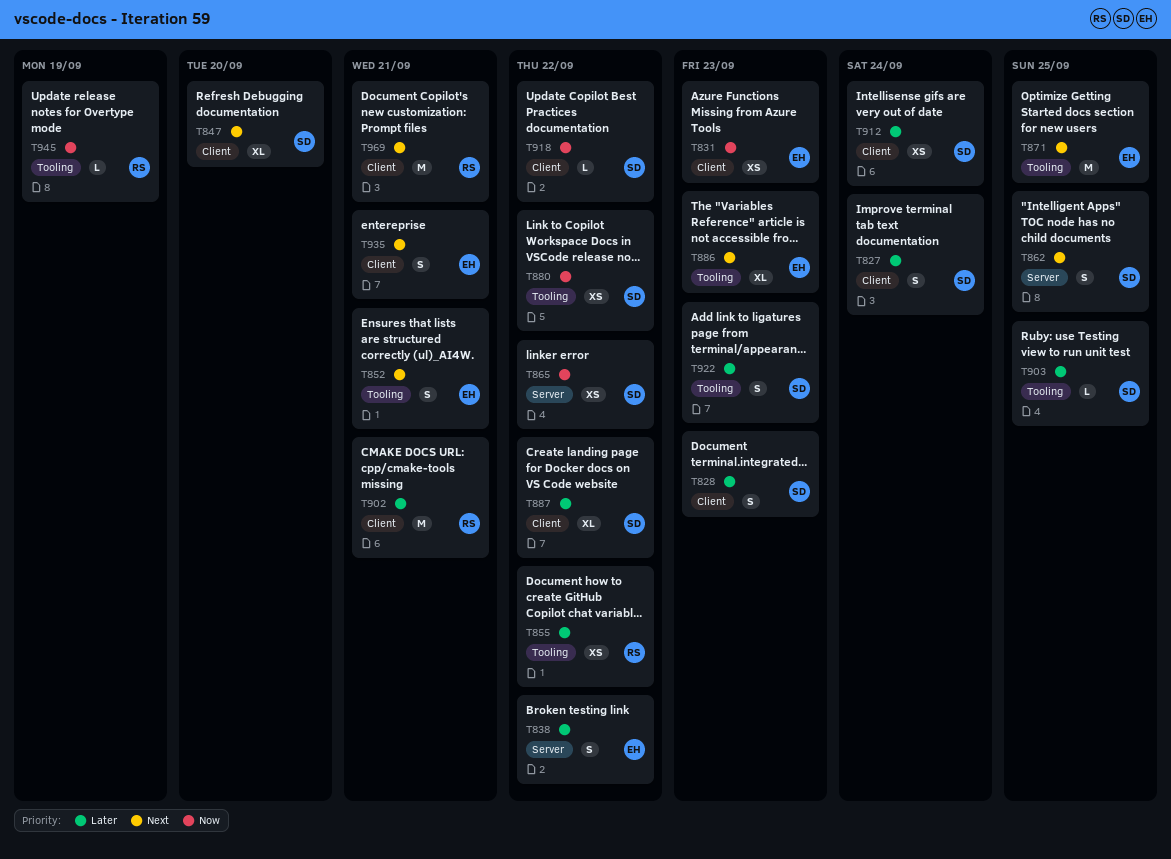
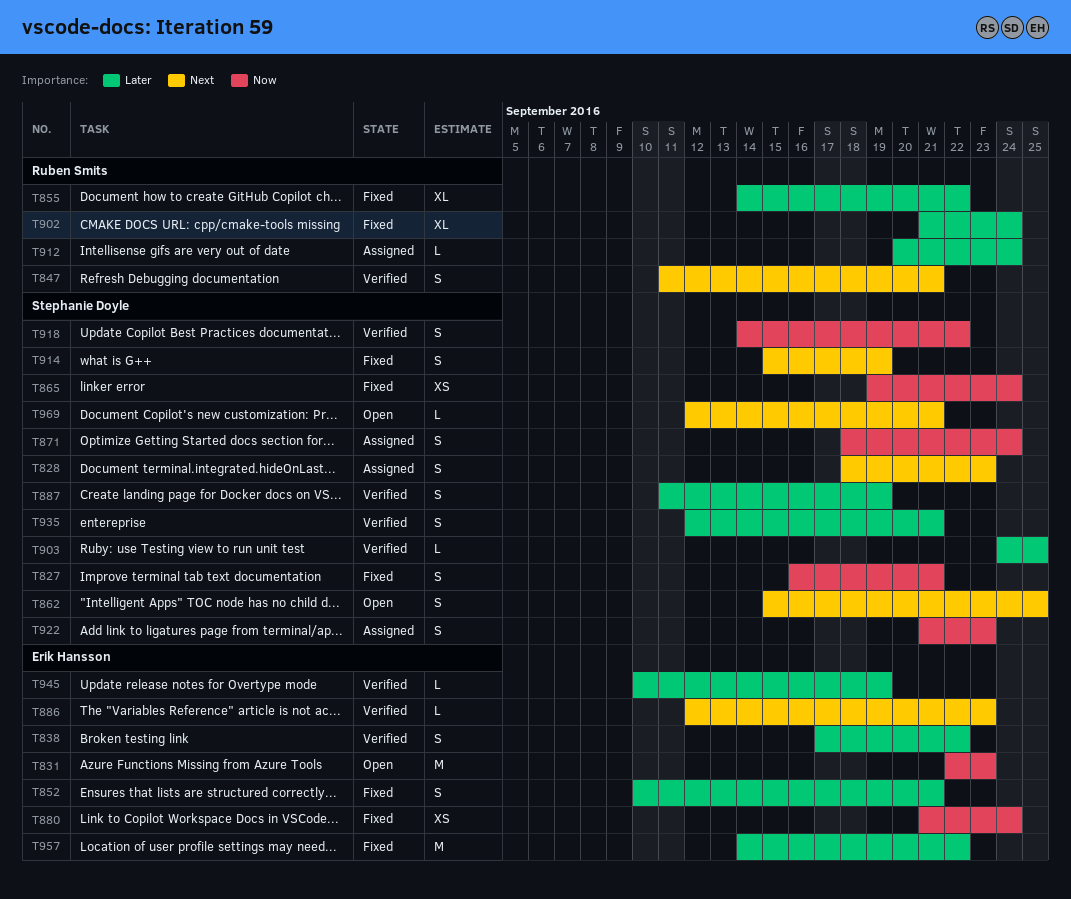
T827, priority: Later -> Now
T827, due: Sep 24 -> Sep 21
T828, priority: Later -> Next
T831, estimate: XS -> M
T847, owner: Stephanie Doyle -> Ruben Smits
T847, estimate: XL -> S
T847, due: Sep 20 -> Sep 21
T852, priority: Next -> Later
T855, estimate: XS -> XL
T865, due: Sep 22 -> Sep 24
T871, owner: Erik Hansson -> Stephanie Doyle
T871, priority: Next -> Now
T871, estimate: M -> S
T871, due: Sep 25 -> Sep 24
T880, owner: Stephanie Doyle -> Erik Hansson
T880, due: Sep 22 -> Sep 24
T886, estimate: XL -> L
T887, estimate: XL -> S
T887, due: Sep 22 -> Sep 19
T902, estimate: M -> XL
T902, due: Sep 21 -> Sep 24
T912, owner: Stephanie Doyle -> Ruben Smits
T912, estimate: XS -> L
T914: none -> present
T918, estimate: L -> S
T922, priority: Later -> Now
T935, owner: Erik Hansson -> Stephanie Doyle
T935, priority: Next -> Later
T945, owner: Ruben Smits -> Erik Hansson
T945, priority: Now -> Later
T957: none -> present
T969, owner: Ruben Smits -> Stephanie Doyle
T969, estimate: M -> L

